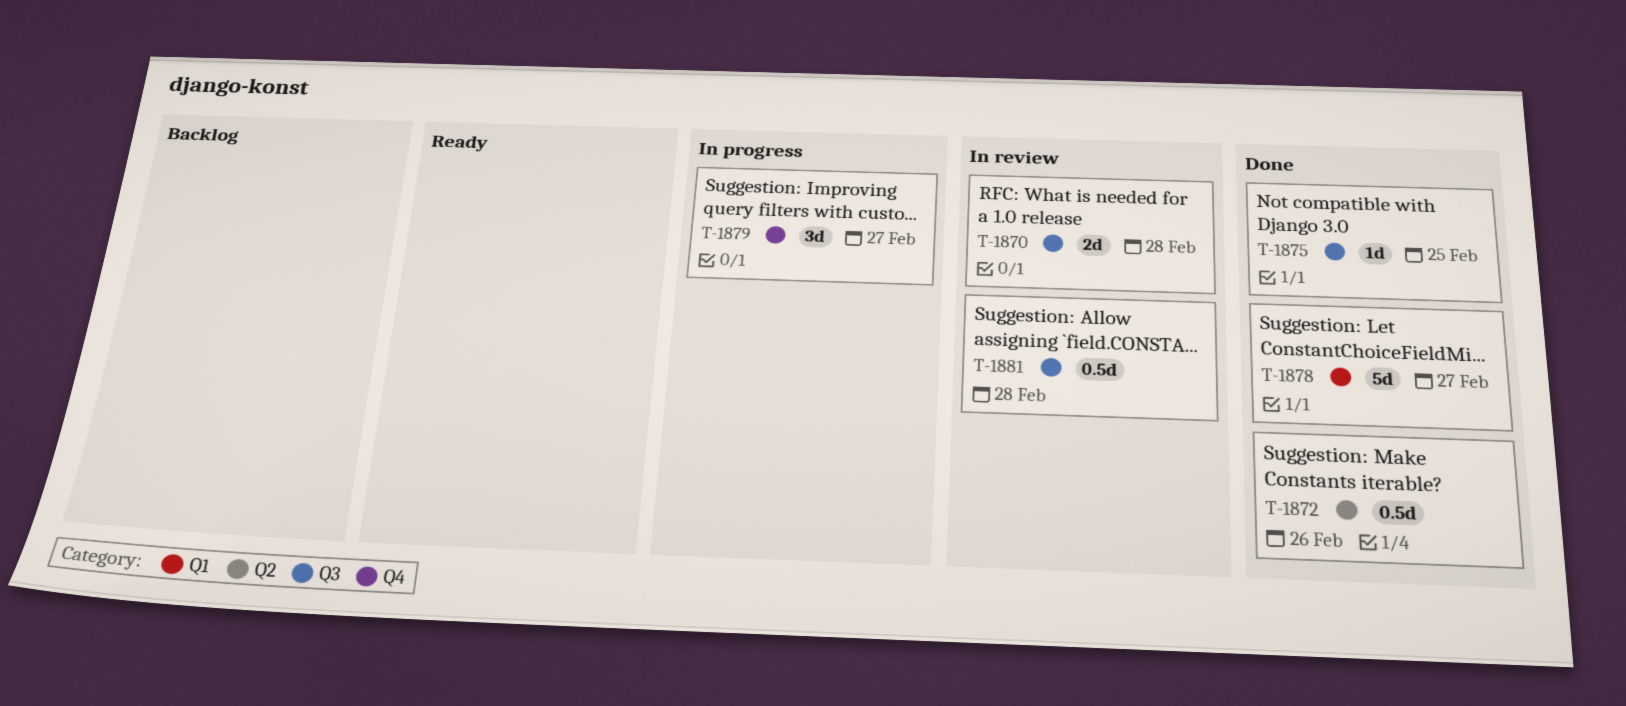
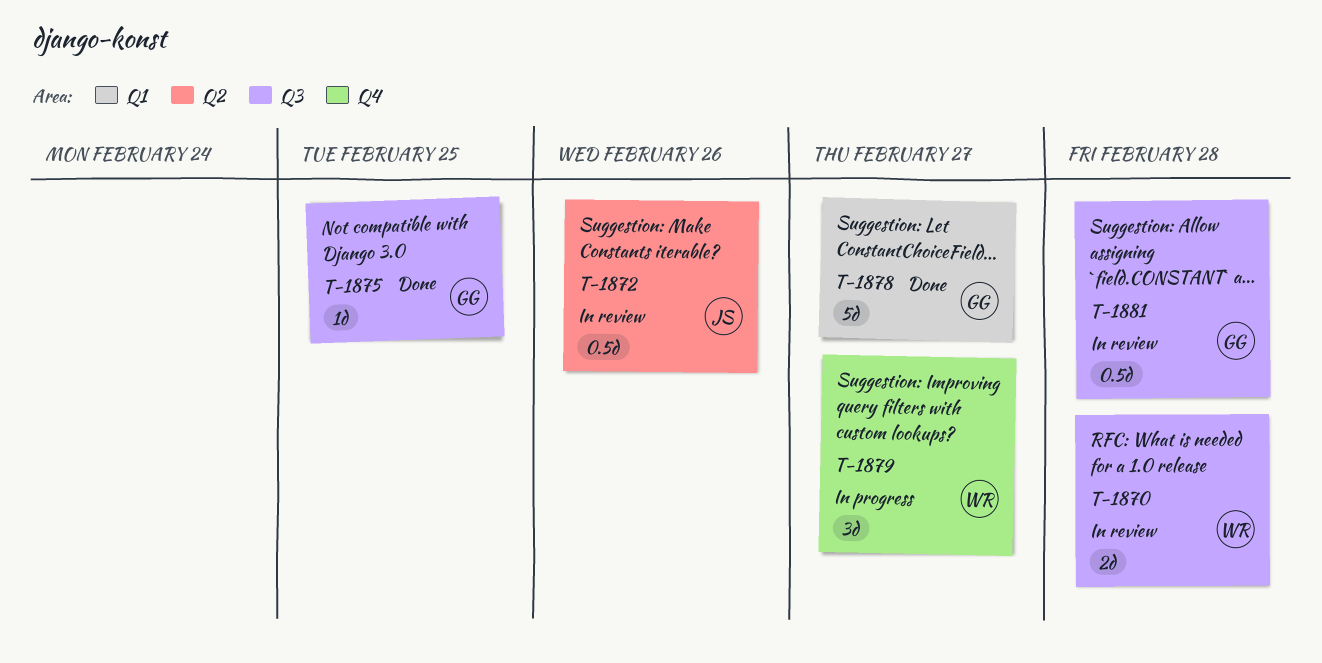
T-1872, status: Done -> In review

